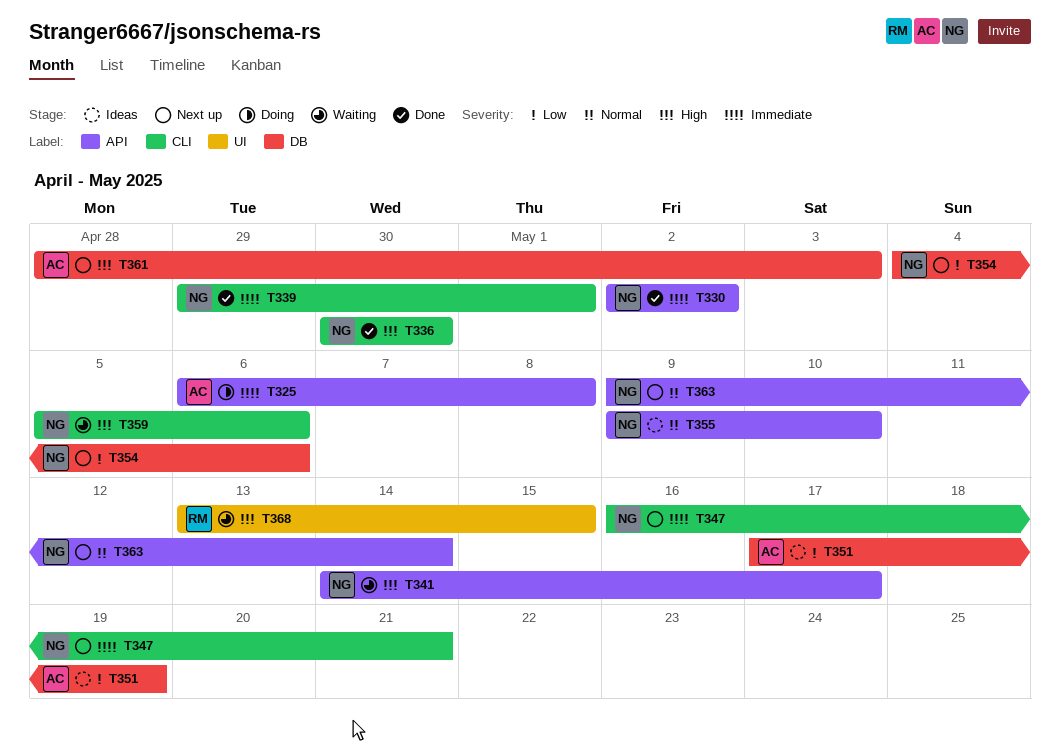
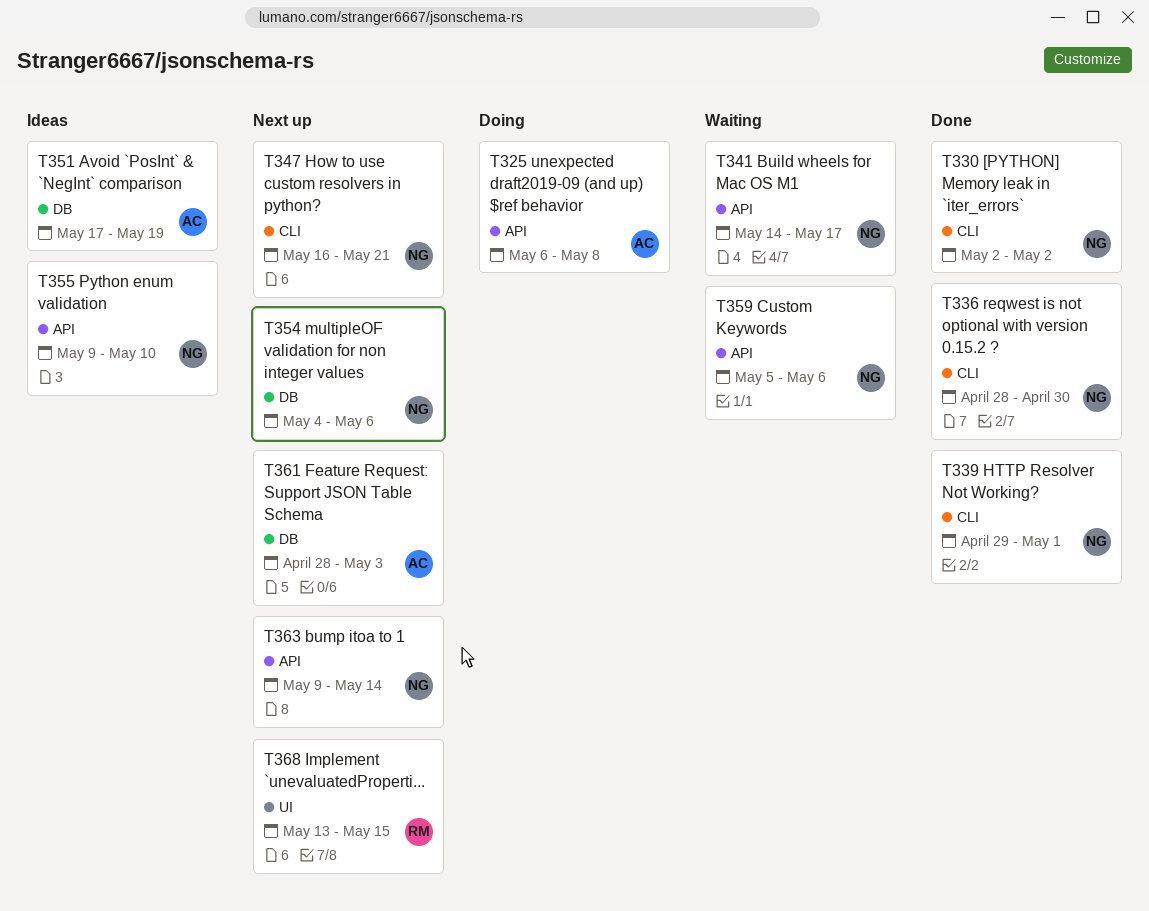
T330, label: API -> CLI
T336, start: Apr 30 -> Apr 28
T359, label: CLI -> API
T368, status: Waiting -> Next up

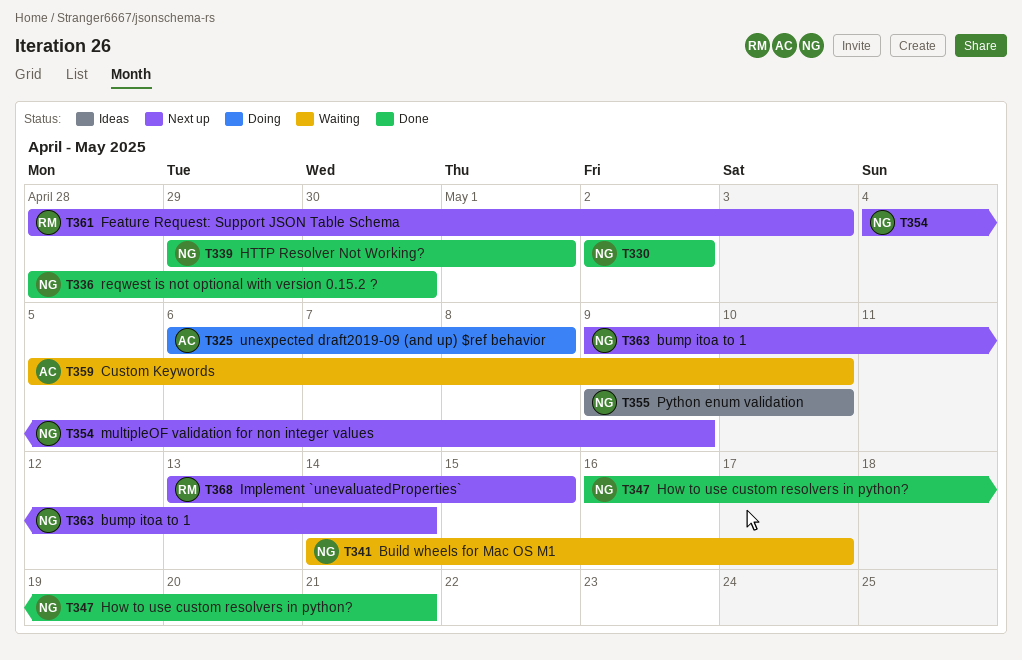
T347, status: Next up -> Done
T351: present -> none
T354, due: May 6 -> May 9
T359, owner: NG -> AC
T359, due: May 6 -> May 10
T361, owner: AC -> RM

